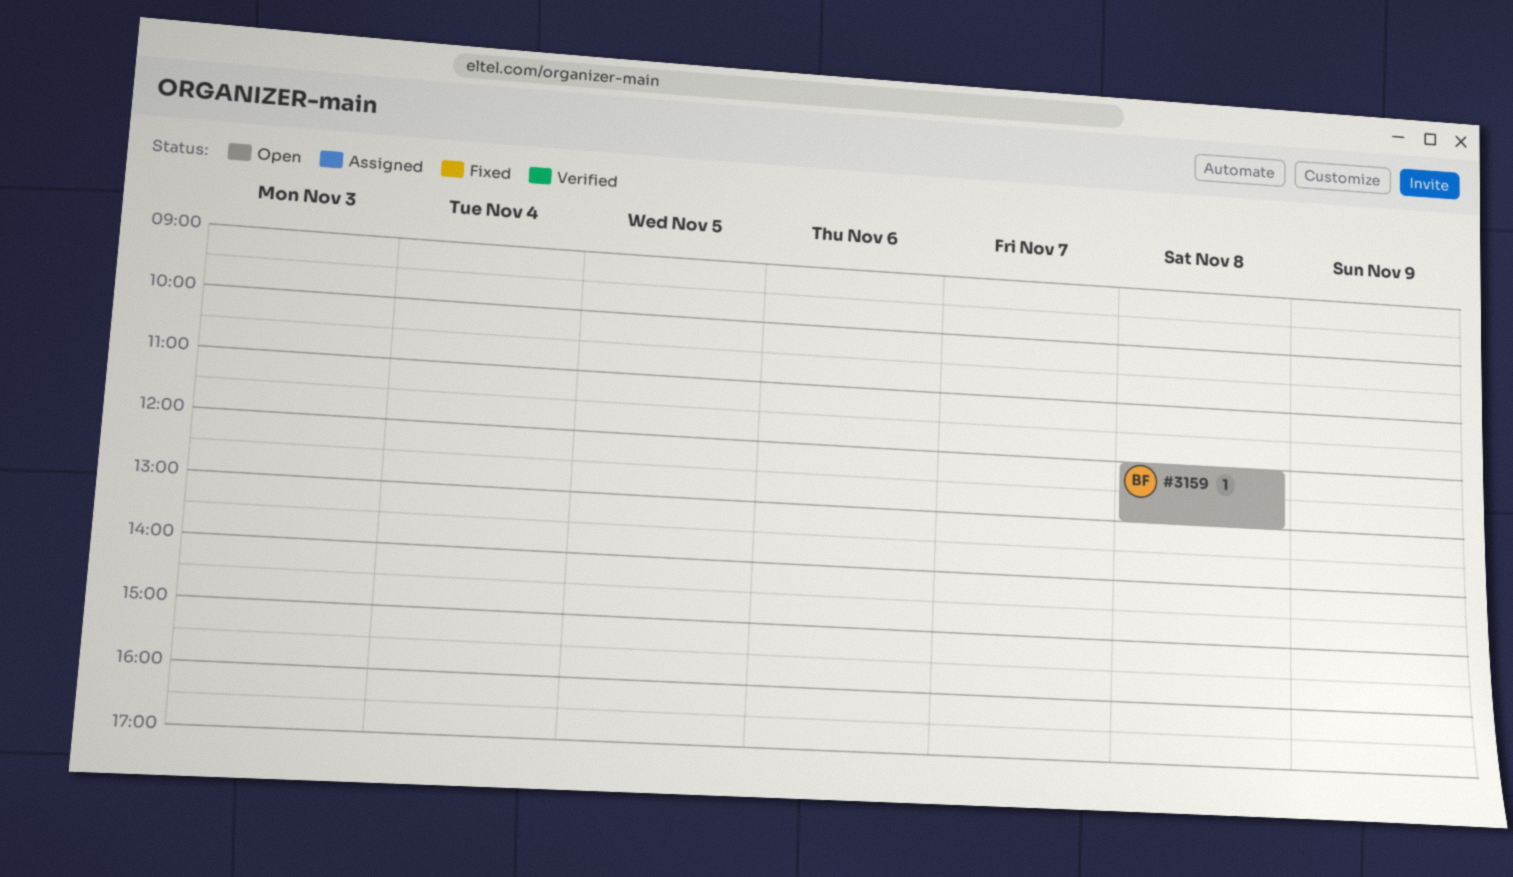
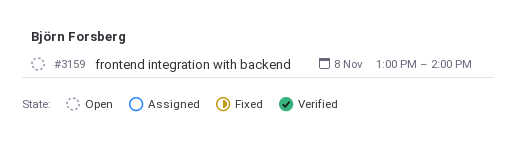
#3159, begins: 12:00 -> 13:00
#3159, ends: 13:00 -> 14:00

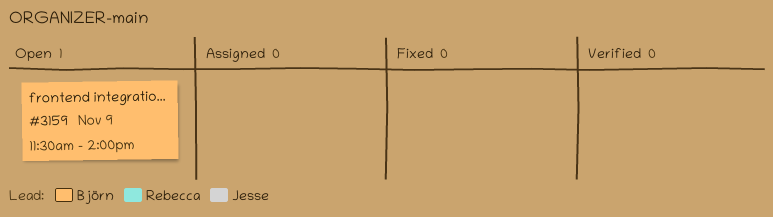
#3159, day: Nov 8 -> Nov 9
#3159, begins: 13:00 -> 11:30

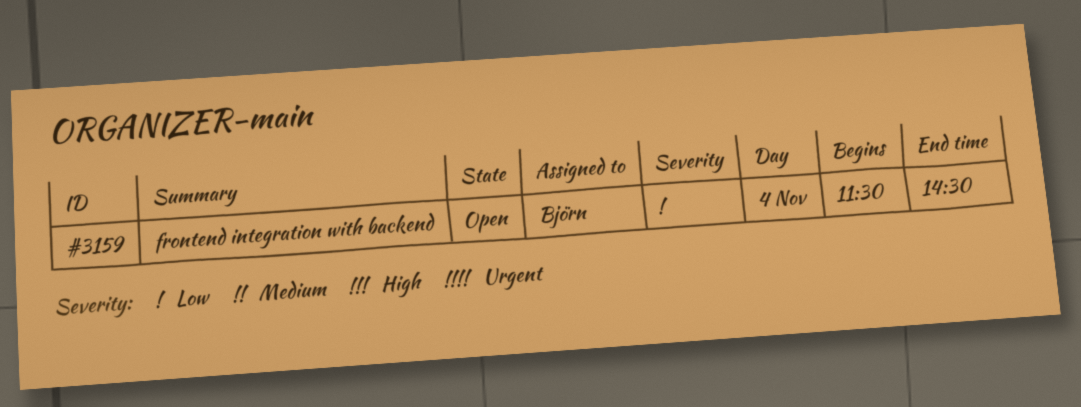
#3159, day: Nov 9 -> Nov 4
#3159, ends: 14:00 -> 14:30

